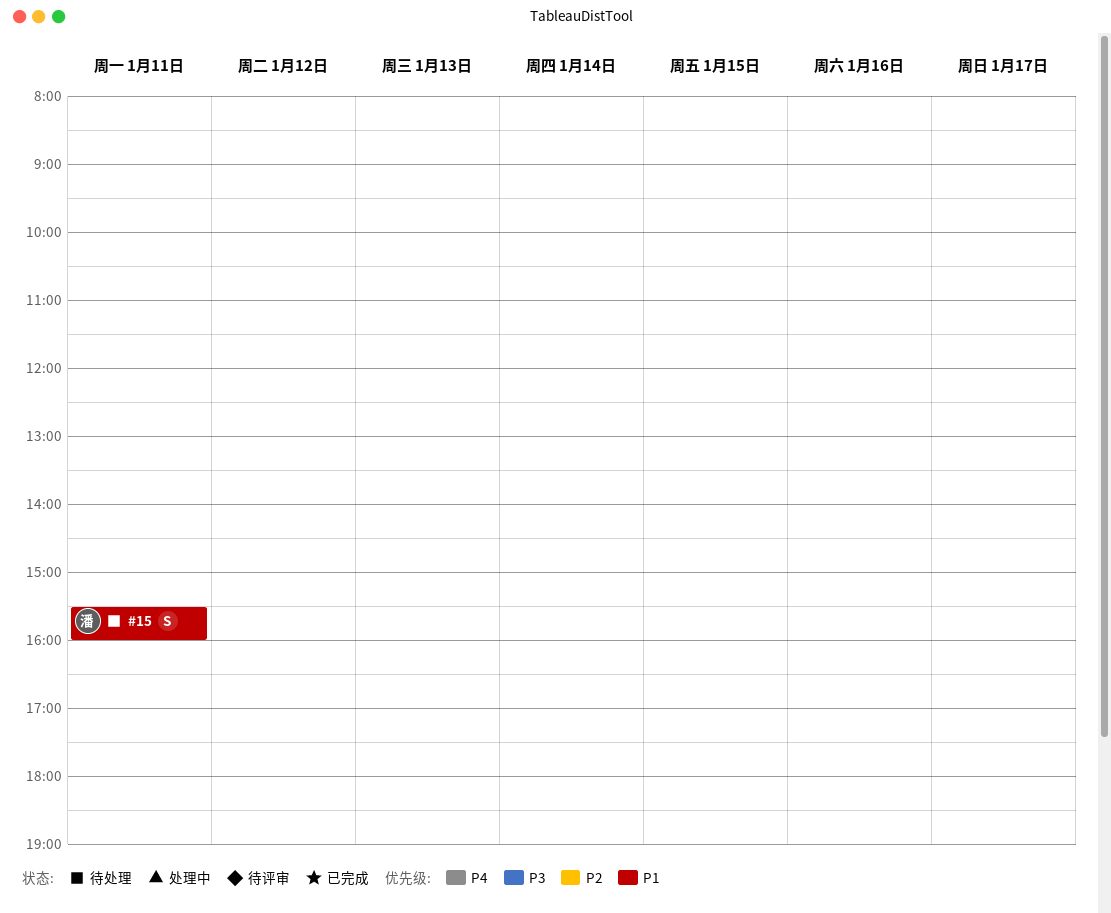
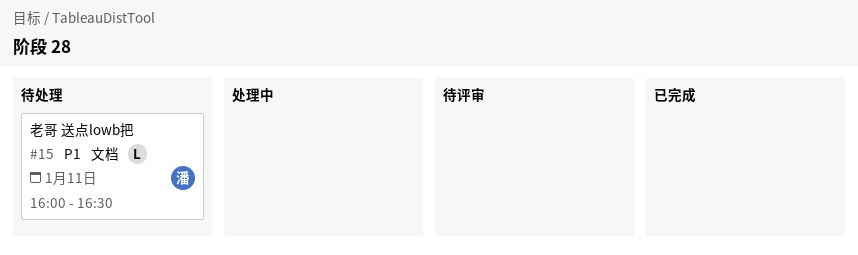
#15, estimate: S -> L
#15, begins: 15:30 -> 16:00
#15, ends: 16:00 -> 16:30

